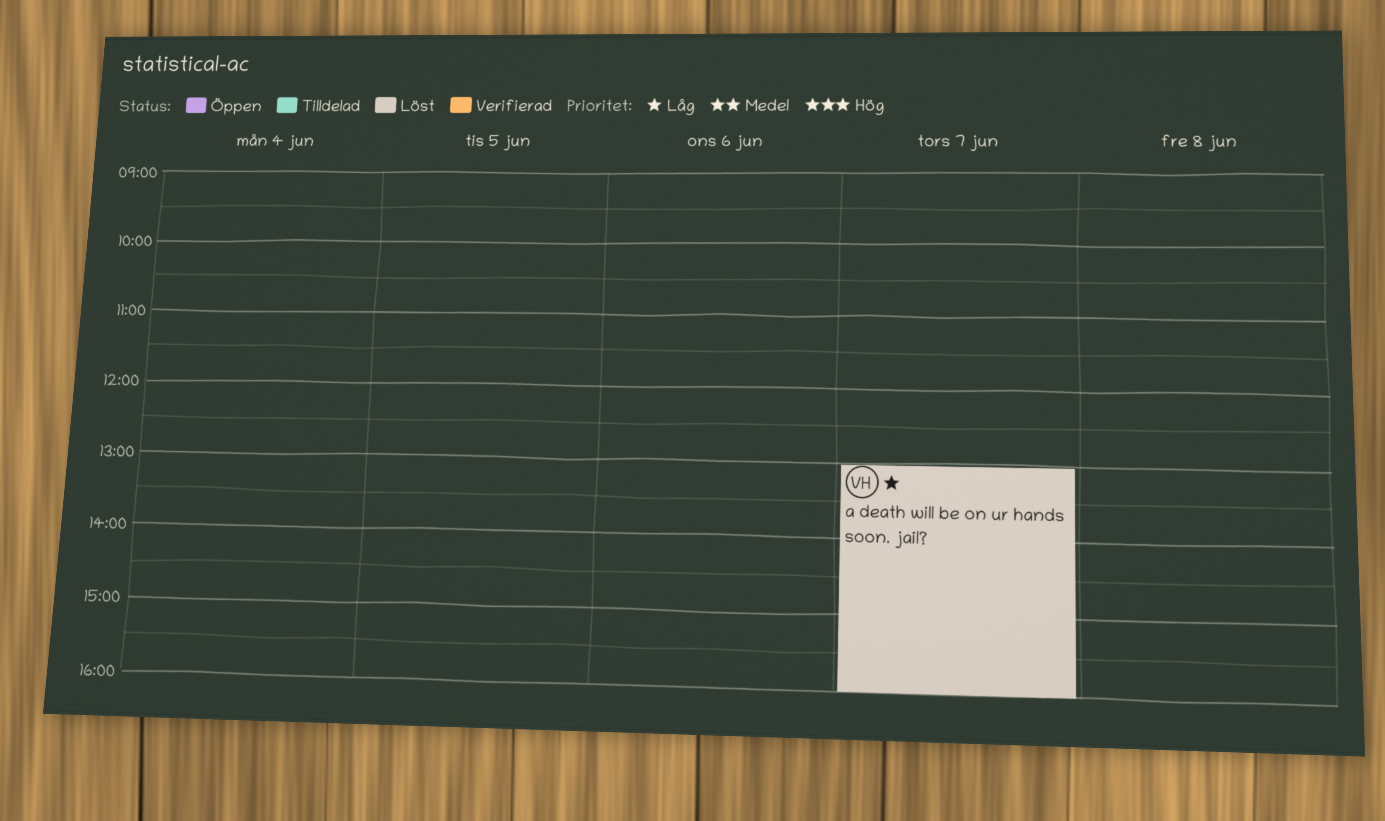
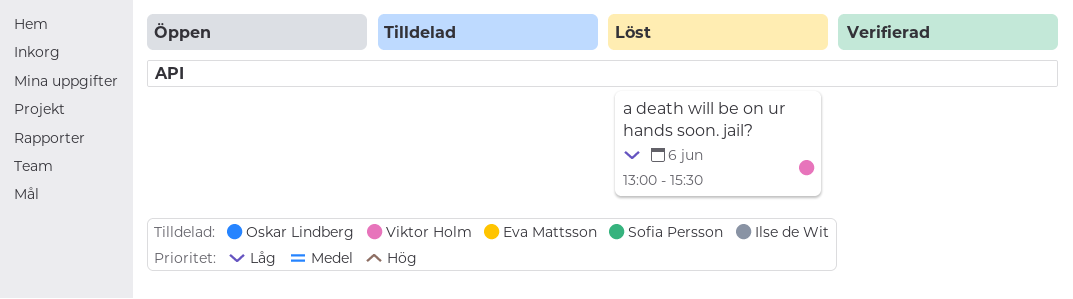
a death will be on ur hands soon. jail?, day: Jun 7 -> Jun 6
a death will be on ur hands soon. jail?, ends: 16:00 -> 15:30

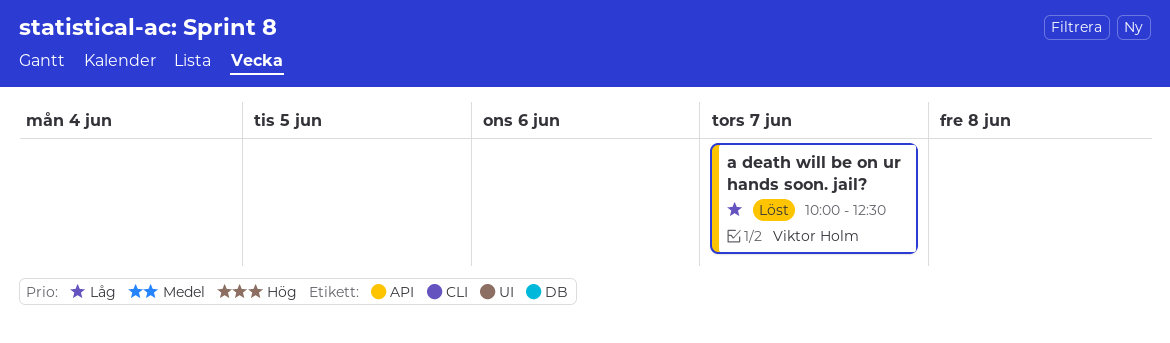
a death will be on ur hands soon. jail?, day: Jun 6 -> Jun 7
a death will be on ur hands soon. jail?, begins: 13:00 -> 10:00
a death will be on ur hands soon. jail?, ends: 15:30 -> 12:30

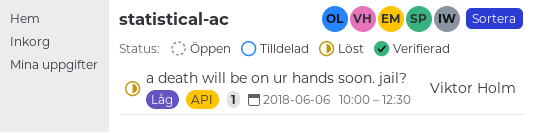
a death will be on ur hands soon. jail?, day: Jun 7 -> Jun 6

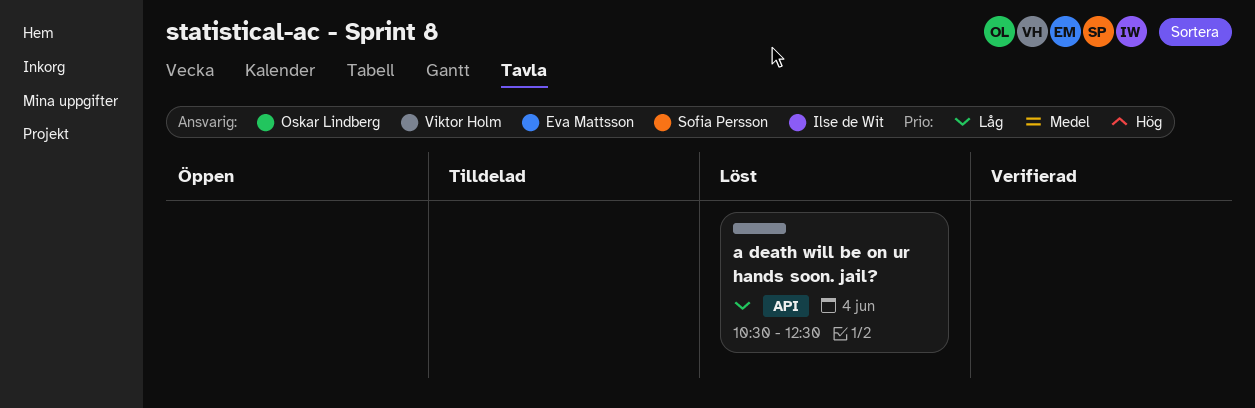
a death will be on ur hands soon. jail?, day: Jun 6 -> Jun 4
a death will be on ur hands soon. jail?, begins: 10:00 -> 10:30

